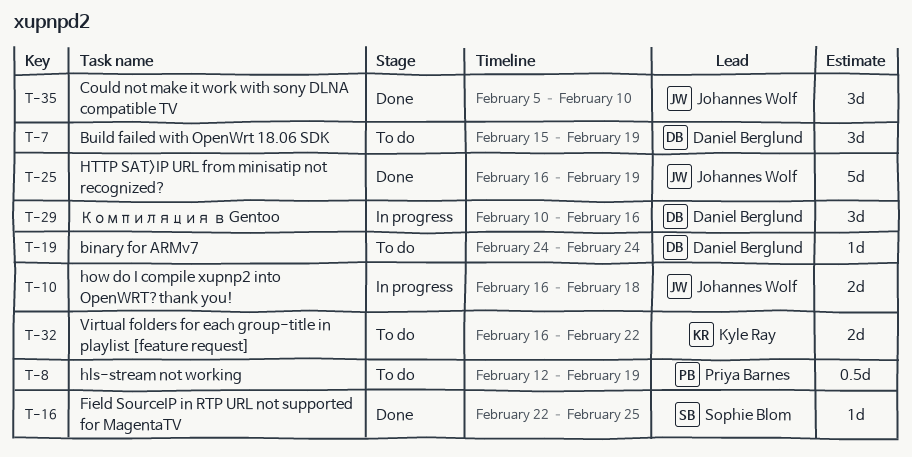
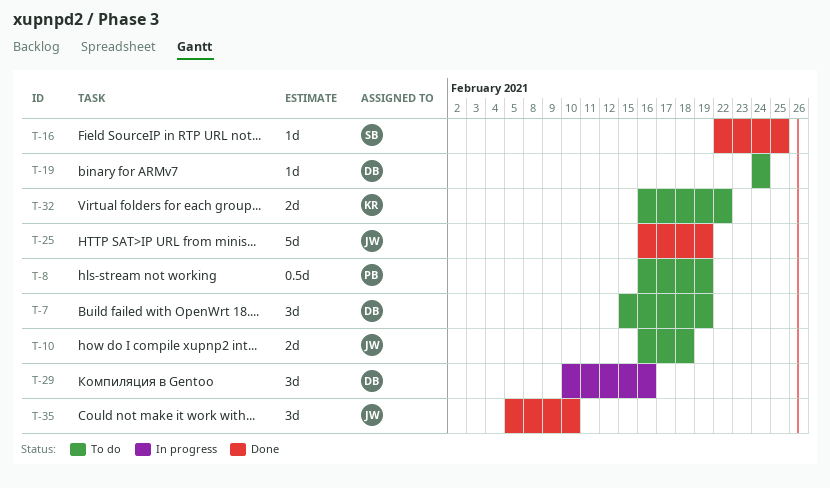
T-8, start: Feb 12 -> Feb 16
T-10, status: In progress -> To do

